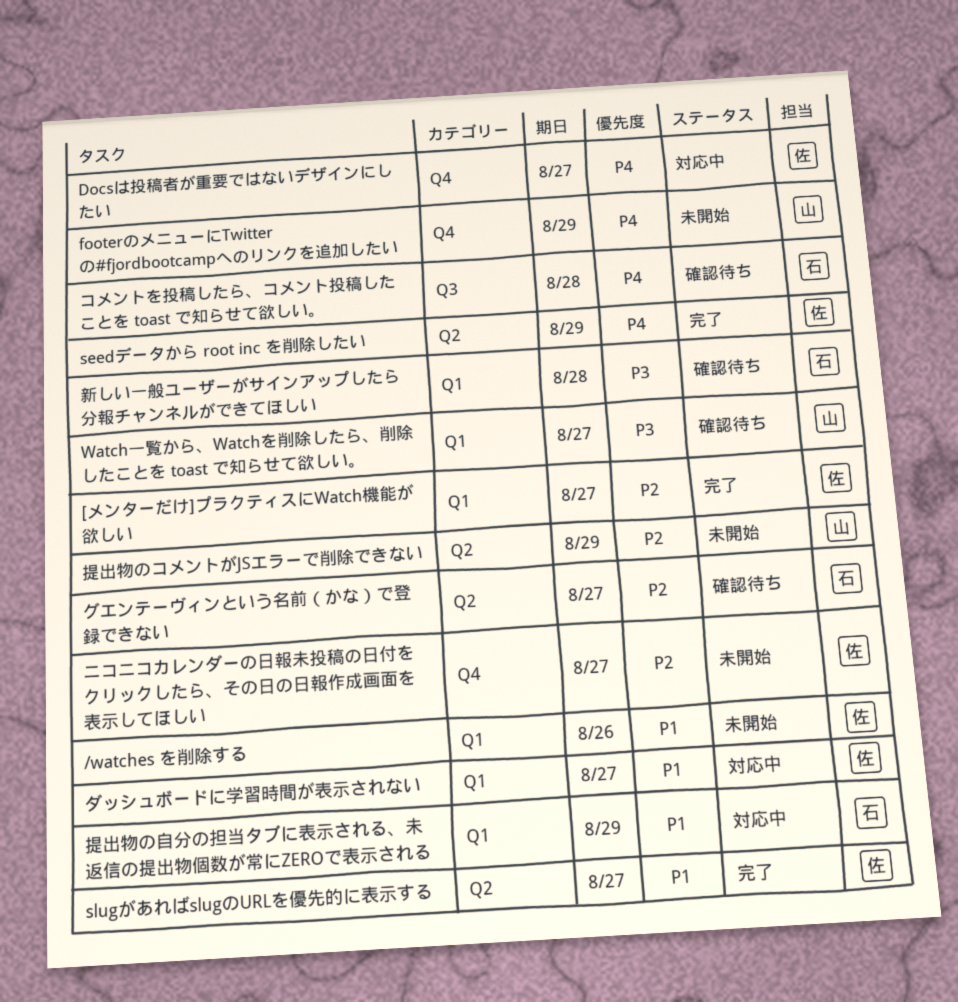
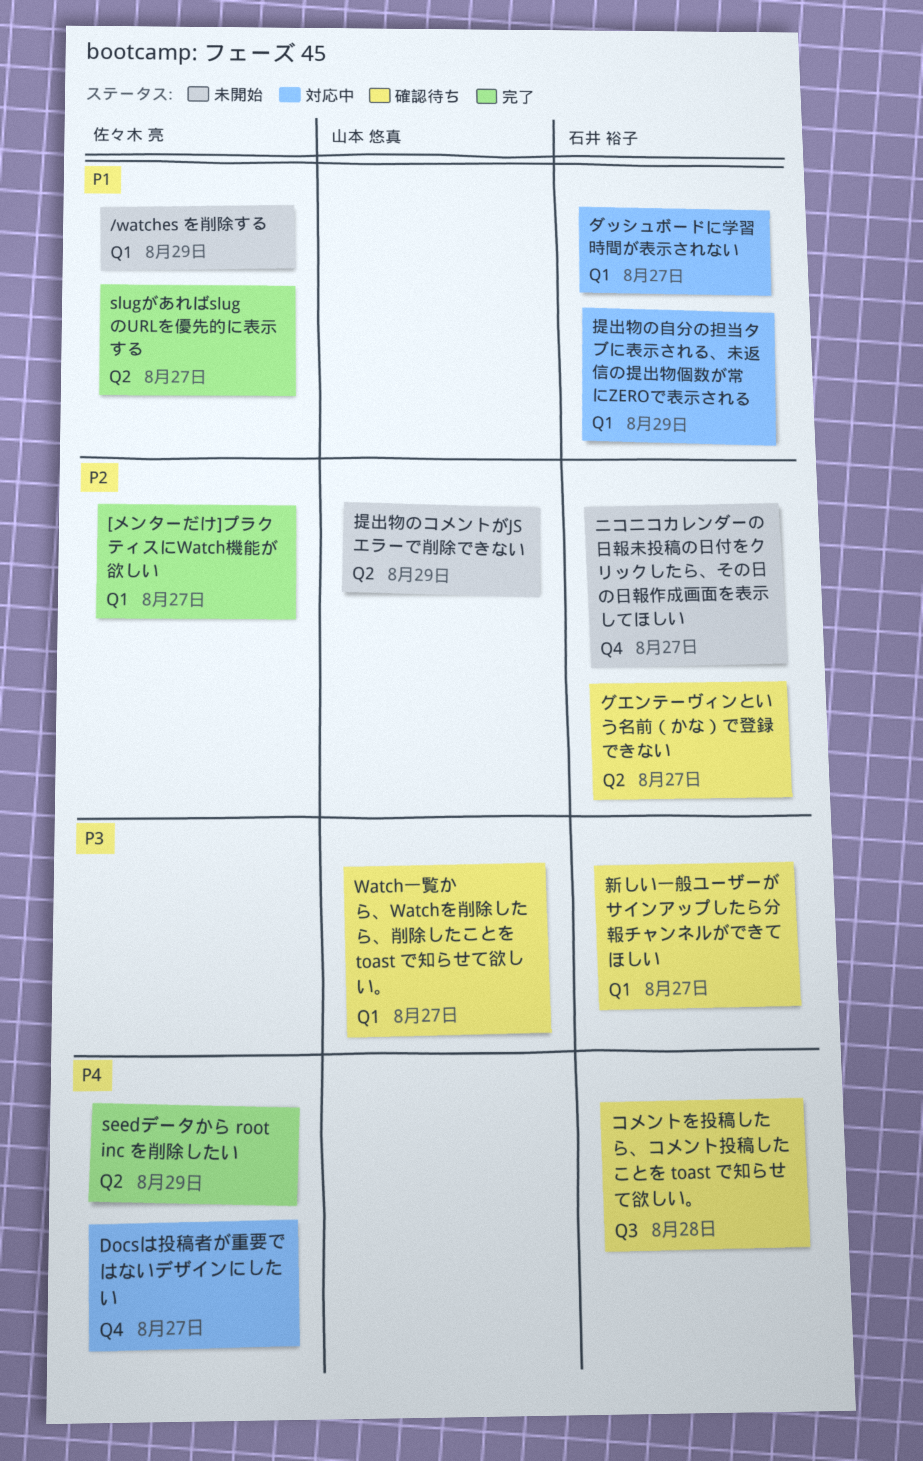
/watches を削除する, due: Aug 26 -> Aug 29
footerのメニューにTwitterの#fjordbootcampへのリンクを追加したい: present -> none
ダッシュボードに学習時間が表示されない, owner: 佐々木 亮 -> 石井 裕子
ニコニコカレンダーの日報未投稿の日付をクリックしたら、その日の日報作成画面を表示してほしい, owner: 佐々木 亮 -> 石井 裕子
新しい一般ユーザーがサインアップしたら分報チャンネルができてほしい, due: Aug 28 -> Aug 27

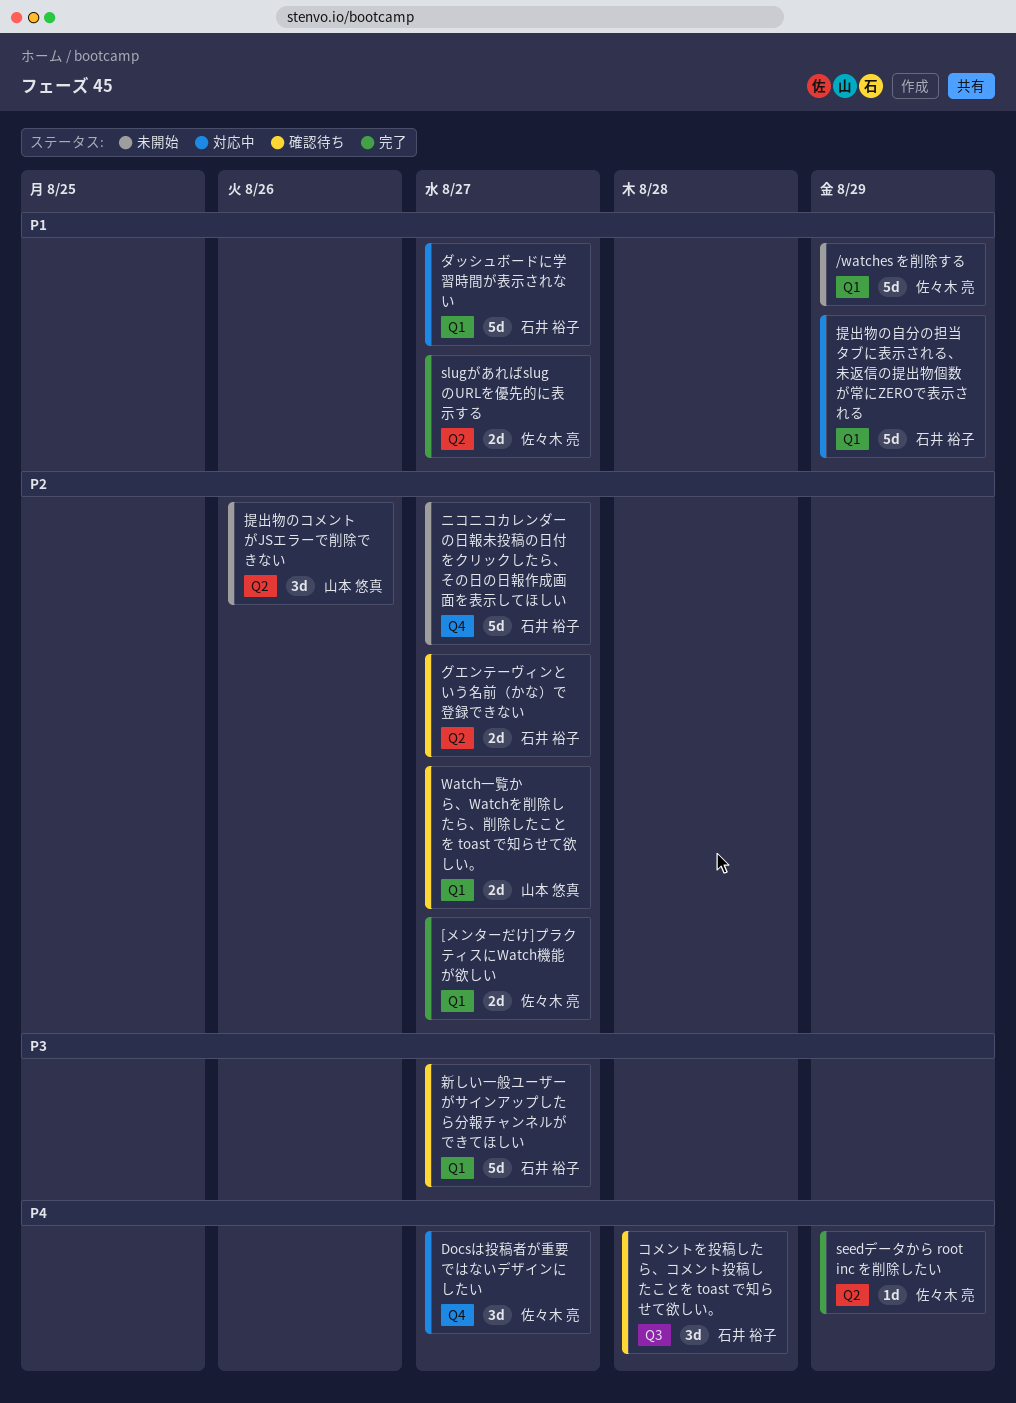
Watch一覧から、Watchを削除したら、削除したことを toast で知らせて欲しい。, priority: P3 -> P2
提出物のコメントがJSエラーで削除できない, due: Aug 29 -> Aug 26

